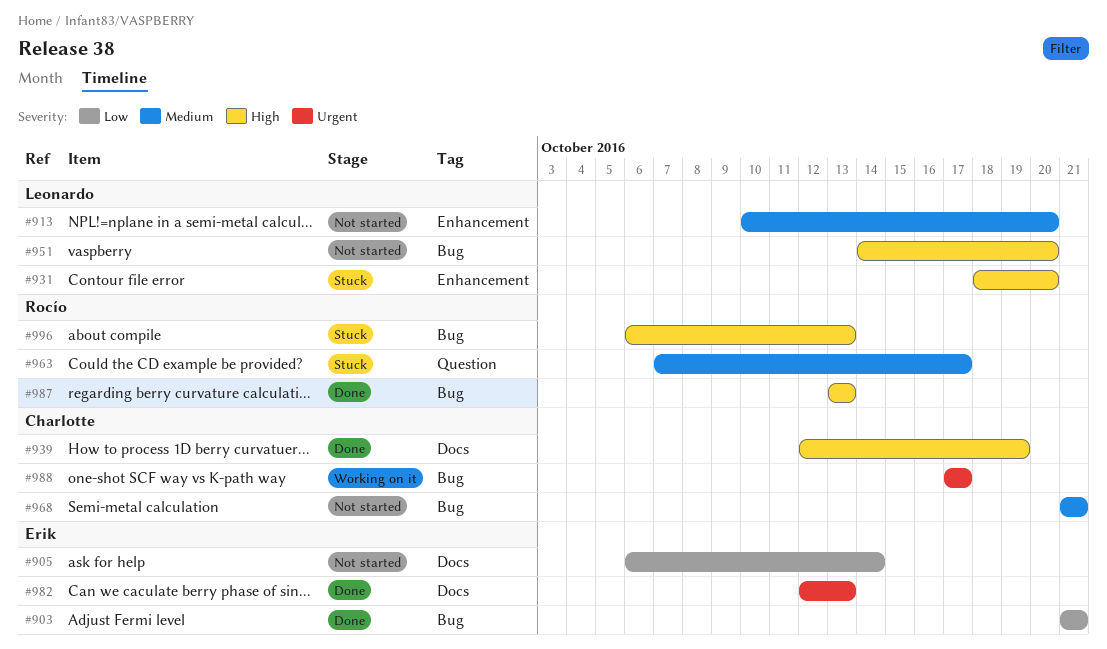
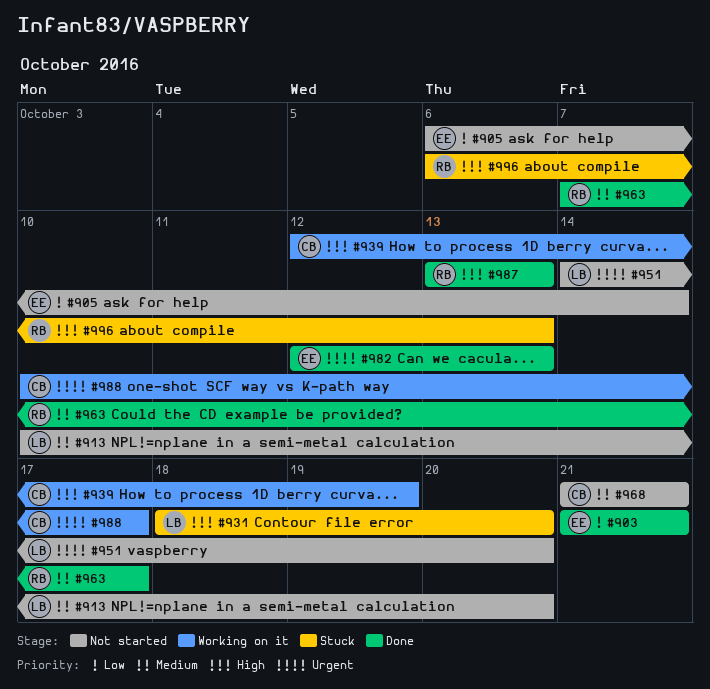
#939, status: Done -> Working on it
#951, priority: High -> Urgent
#963, status: Stuck -> Done
#988, start: Oct 17 -> Oct 10

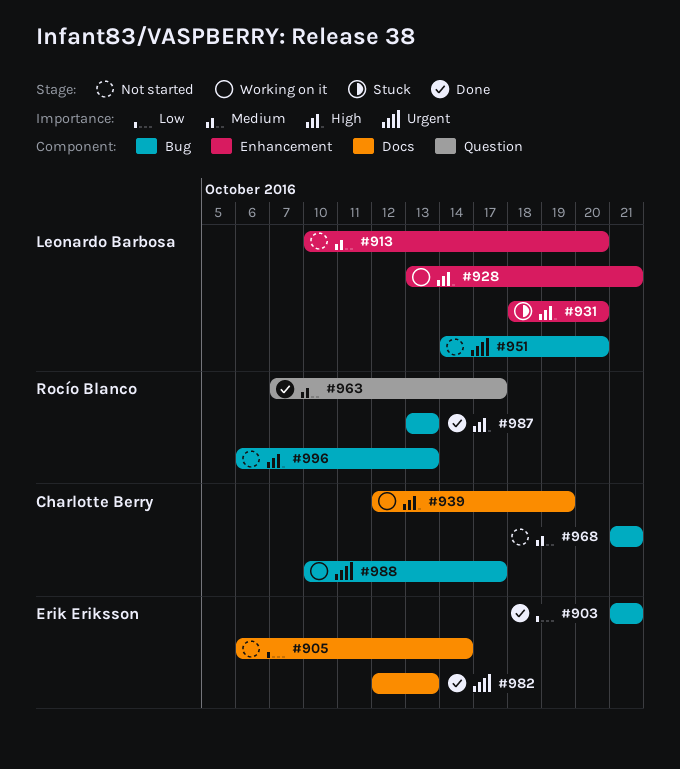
#928: none -> present
#996, status: Stuck -> Not started

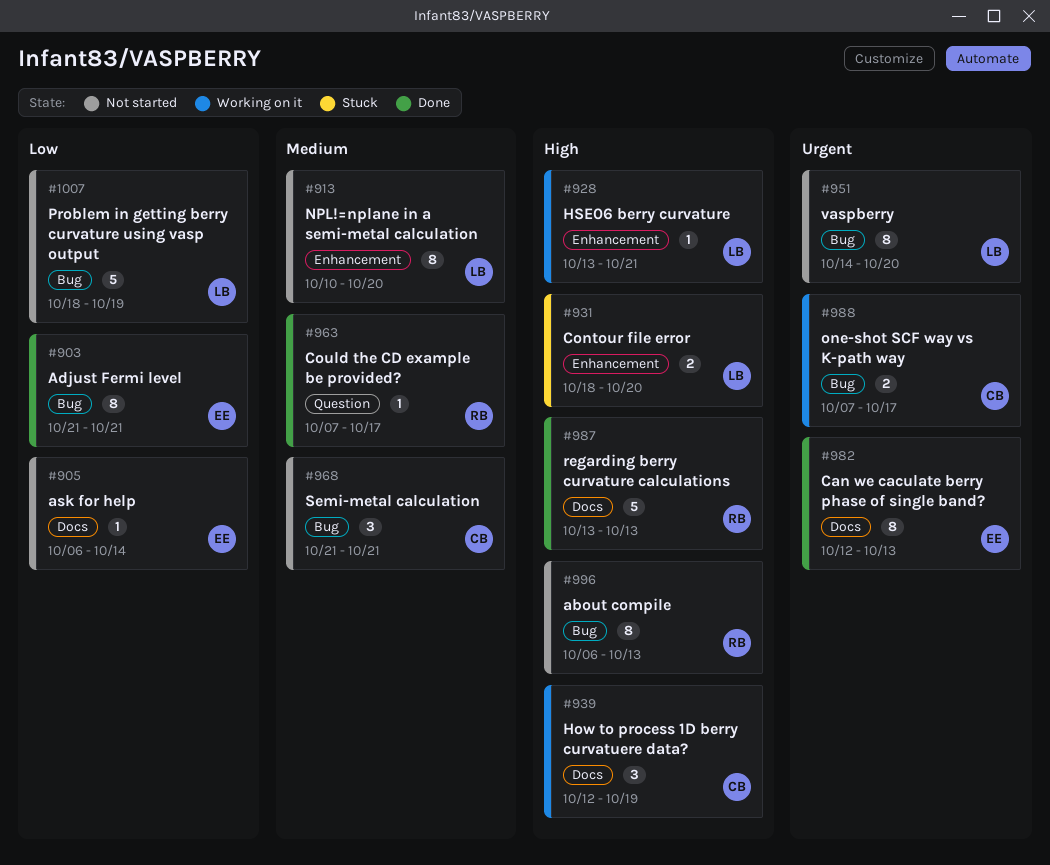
#987, label: Bug -> Docs
#988, start: Oct 10 -> Oct 7
#1007: none -> present

